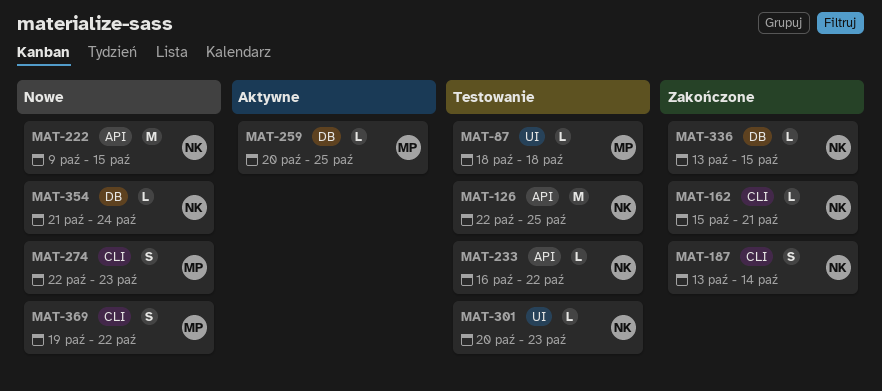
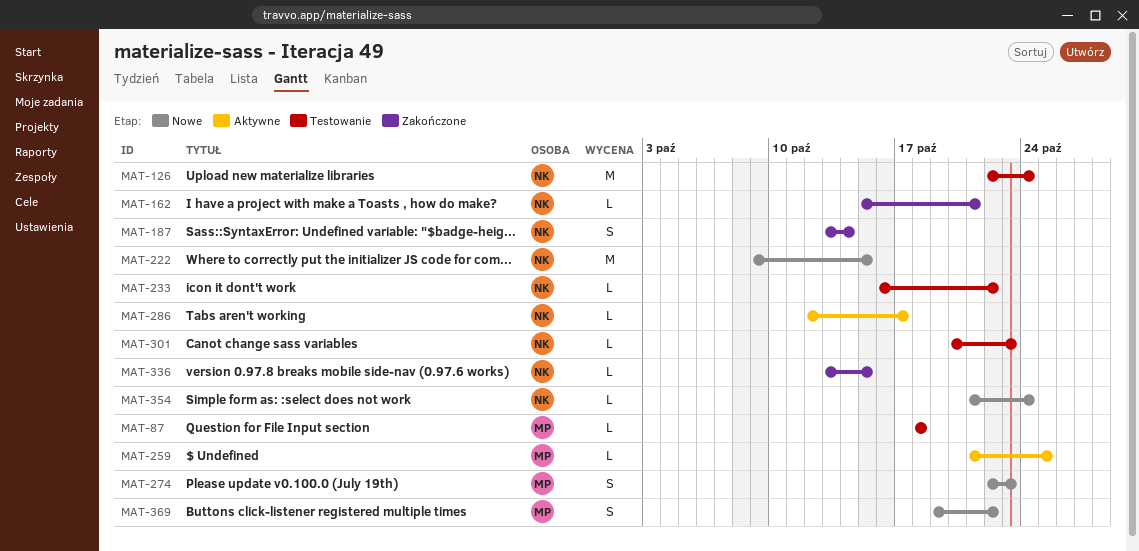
MAT-126, due: Oct 25 -> Oct 24
MAT-259, start: Oct 20 -> Oct 21
MAT-286: none -> present

